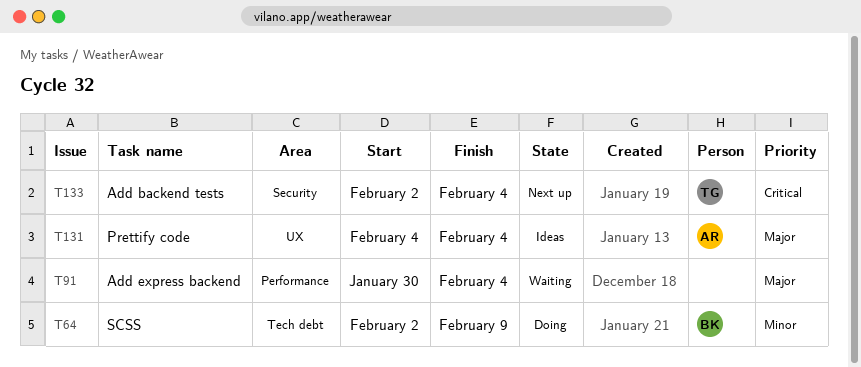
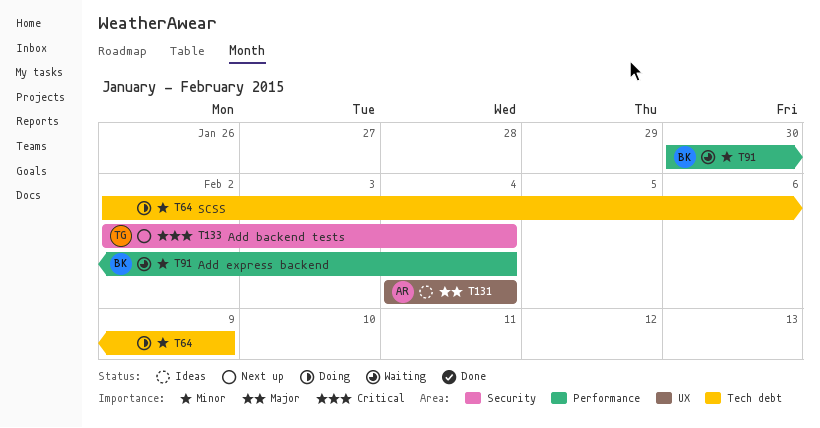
T64, owner: BK -> none
T91, owner: none -> BK
T91, priority: Major -> Minor

